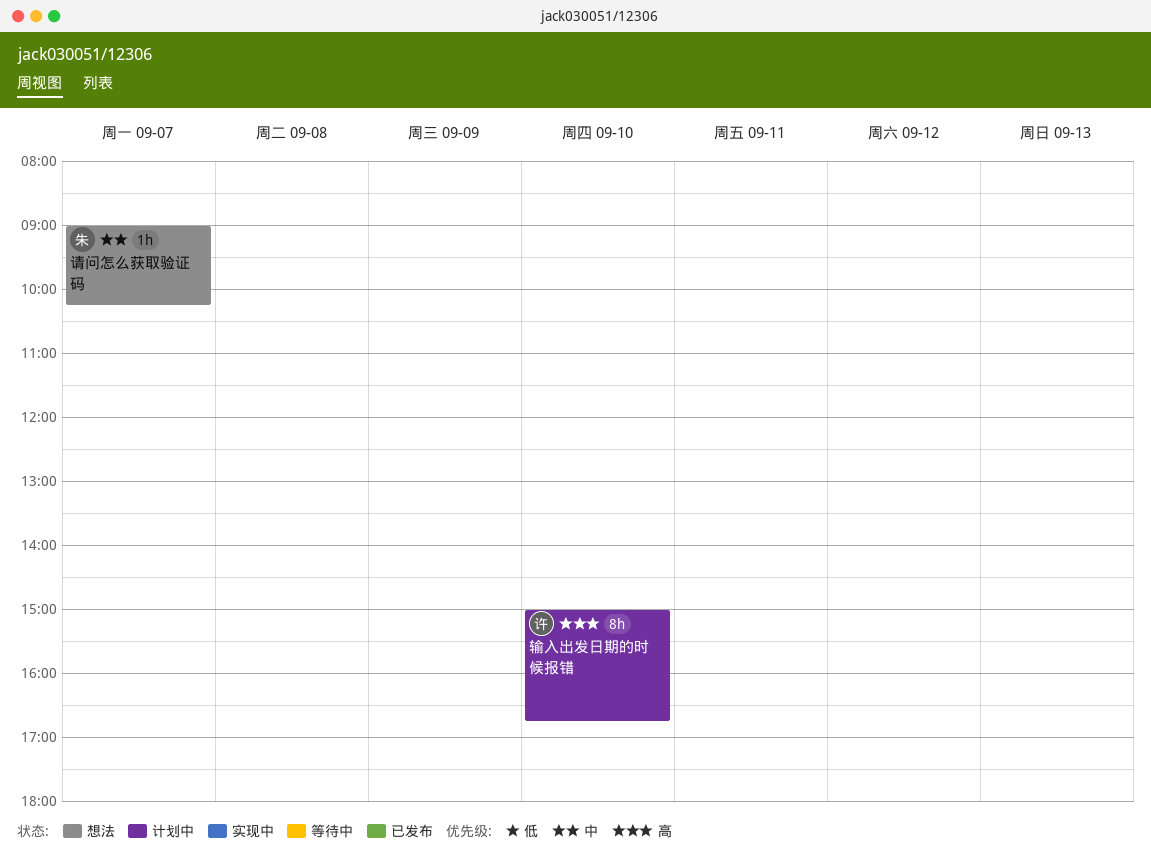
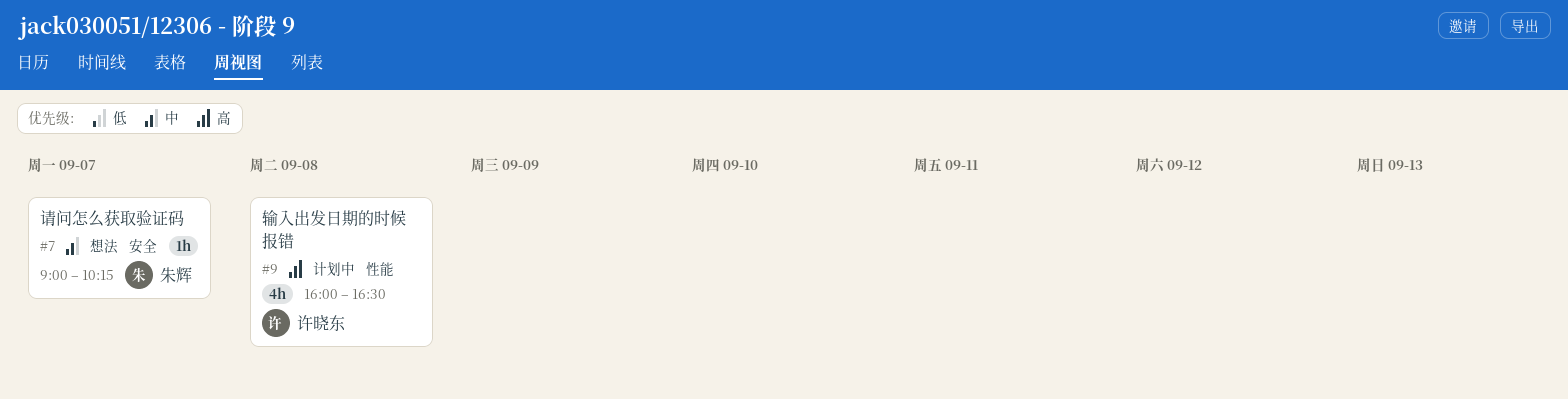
输入出发日期的时候报错, estimate: 8h -> 4h
输入出发日期的时候报错, day: Sep 10 -> Sep 8
输入出发日期的时候报错, begins: 15:00 -> 16:00
输入出发日期的时候报错, ends: 16:45 -> 16:30

